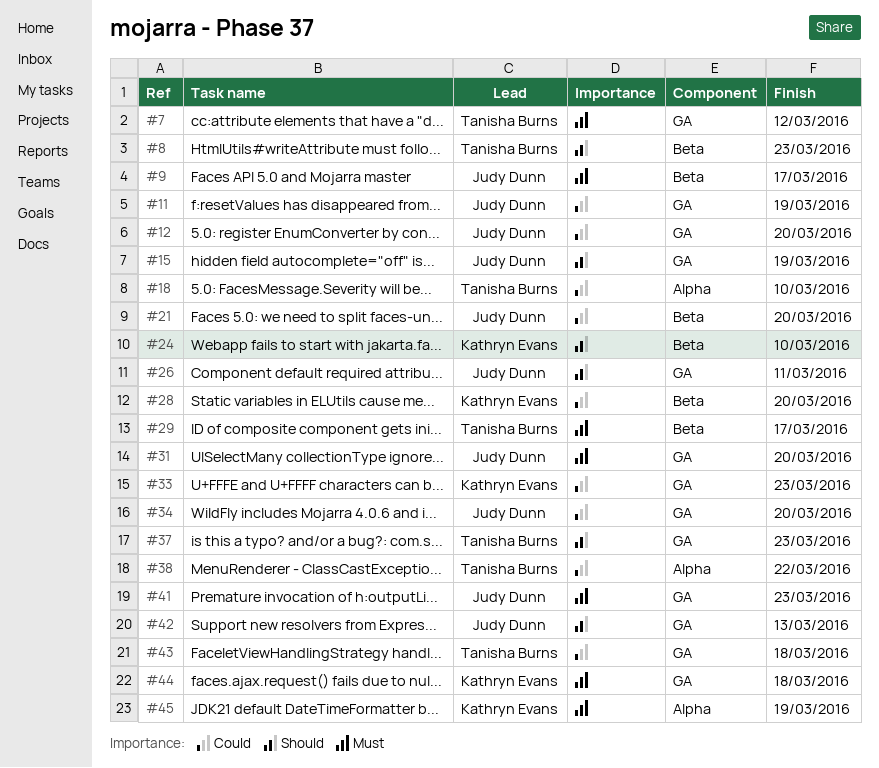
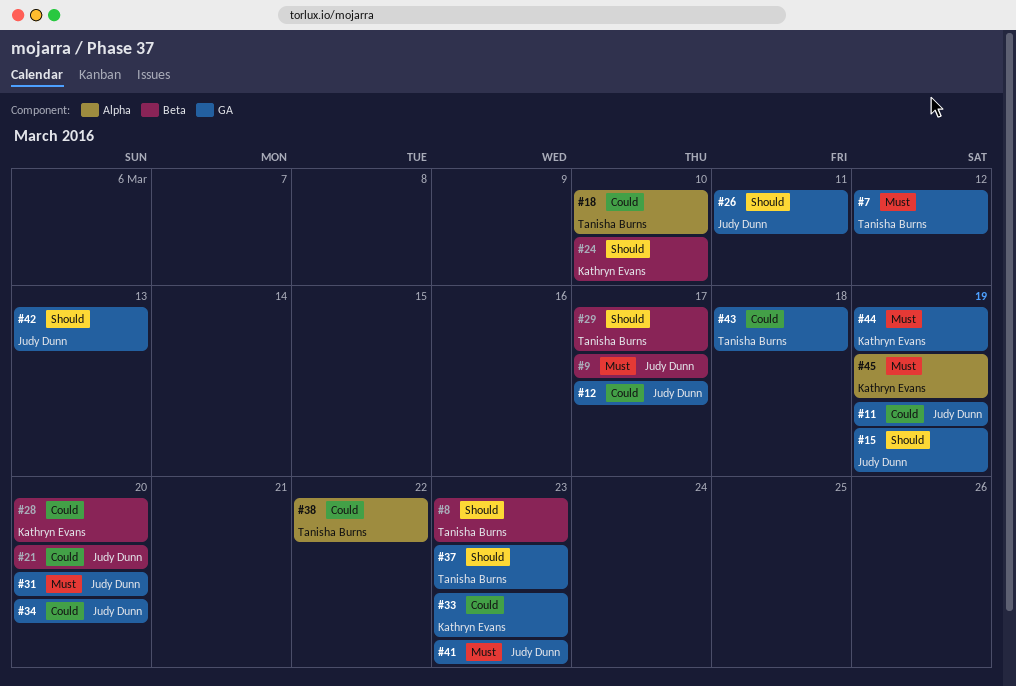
#12, due: Mar 20 -> Mar 17
#29, priority: Must -> Should
#44, due: Mar 18 -> Mar 19

